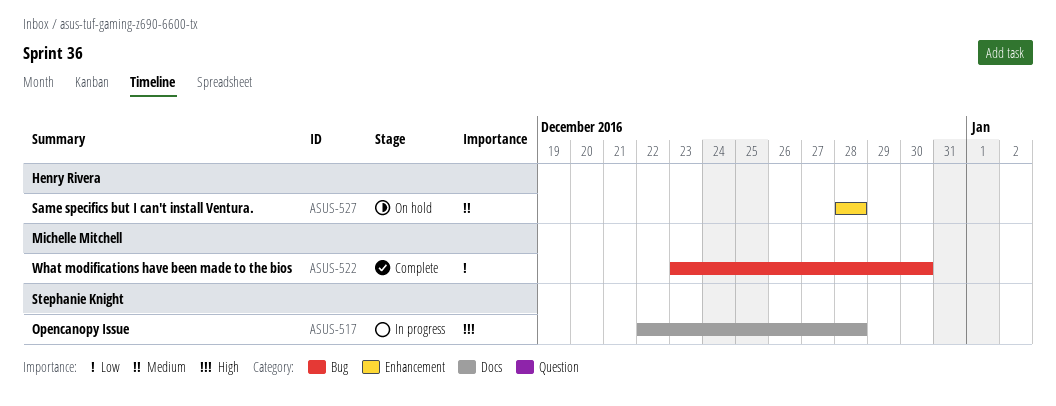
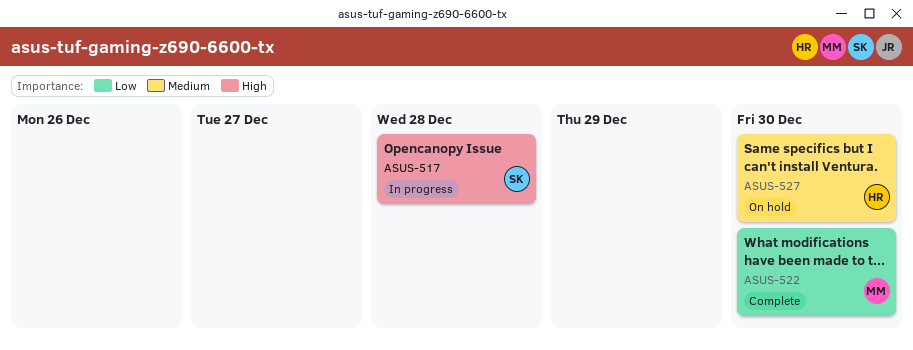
ASUS-527, due: Dec 28 -> Dec 30

